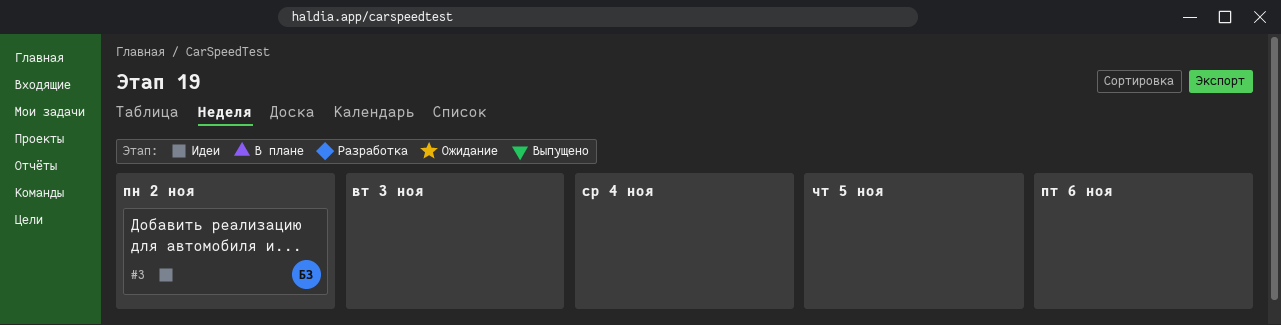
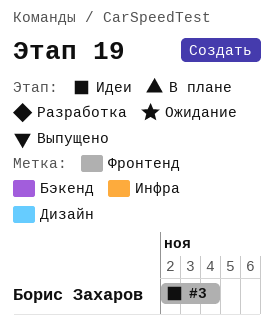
#3, due: Nov 2 -> Nov 4

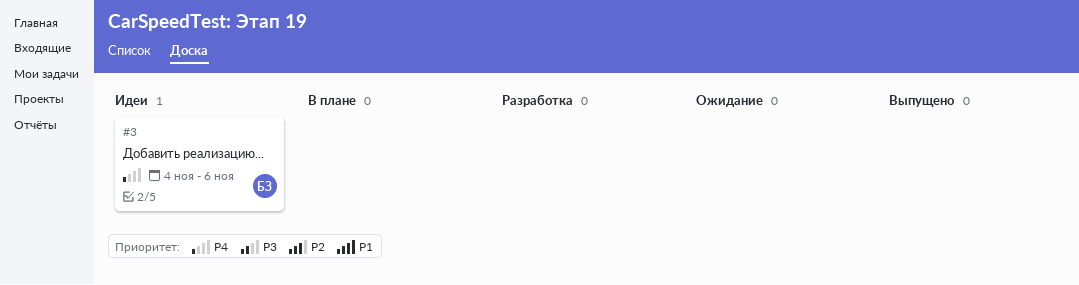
#3, start: Nov 2 -> Nov 4
#3, due: Nov 4 -> Nov 6

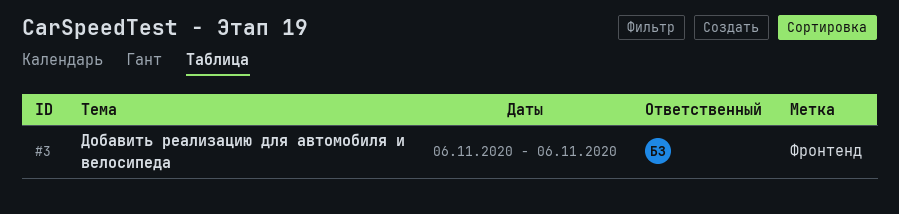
#3, start: Nov 4 -> Nov 6

